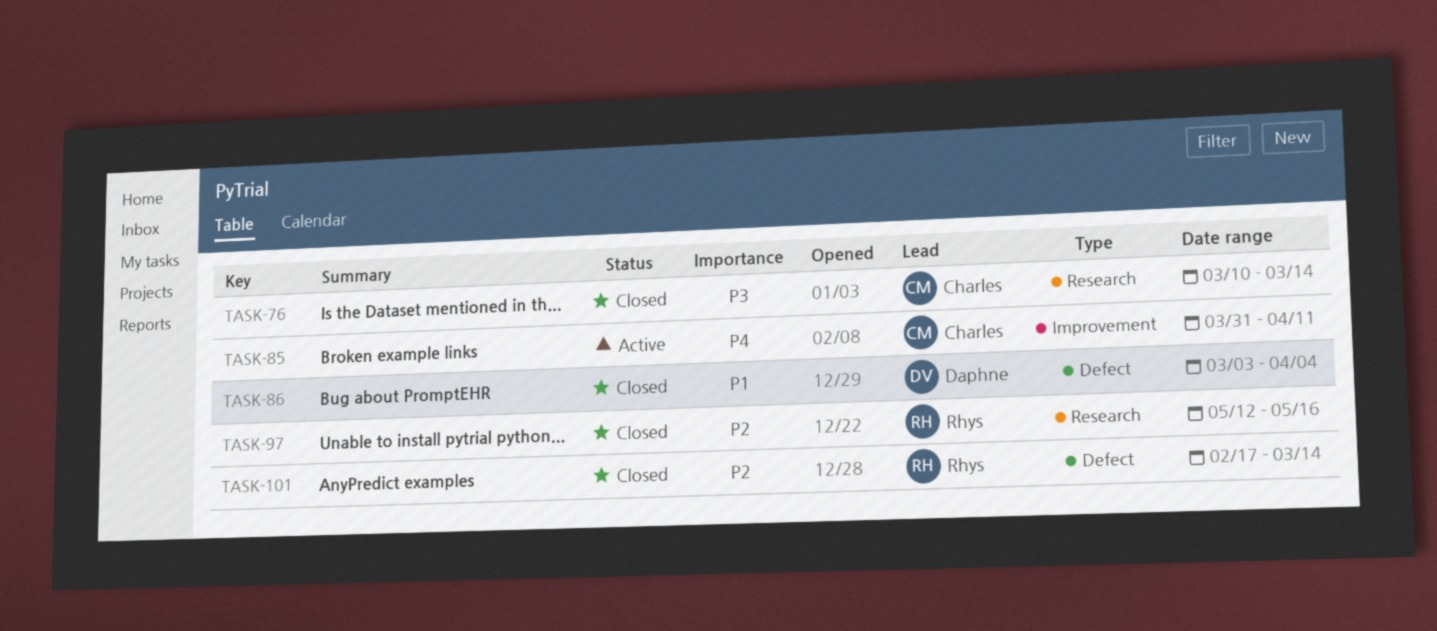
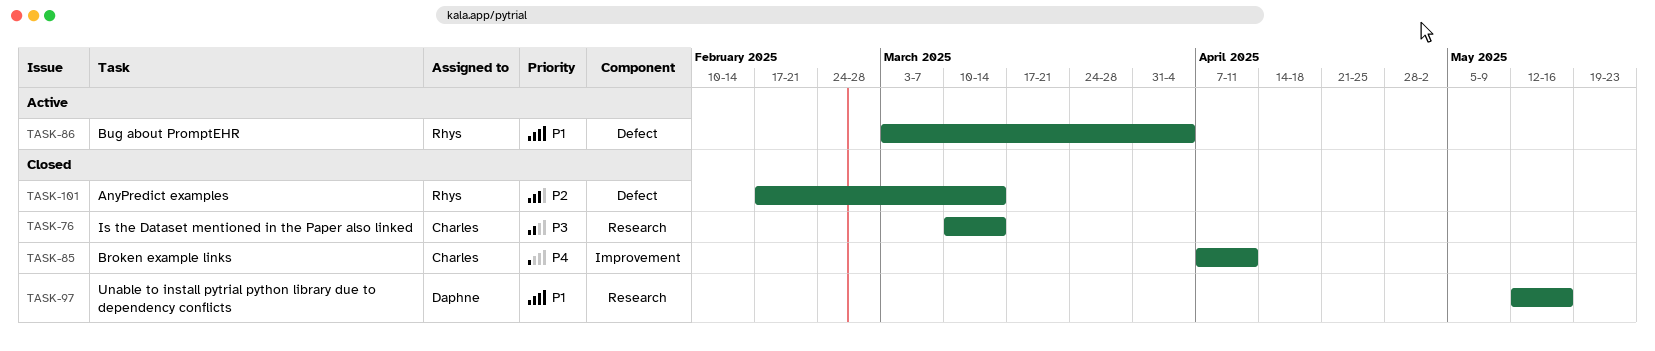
TASK-85, status: Active -> Closed
TASK-85, start: Mar 31 -> Apr 7
TASK-86, status: Closed -> Active
TASK-86, owner: Daphne -> Rhys
TASK-97, owner: Rhys -> Daphne
TASK-97, priority: P2 -> P1

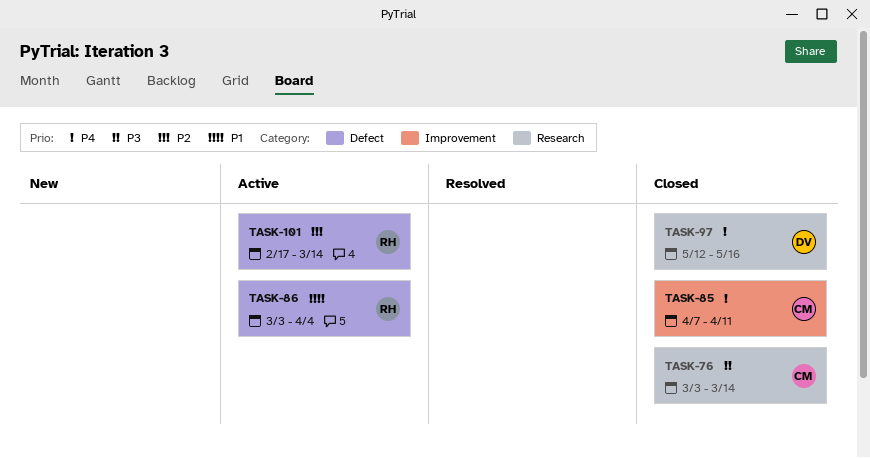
TASK-76, start: Mar 10 -> Mar 3
TASK-97, priority: P1 -> P4
TASK-101, status: Closed -> Active

